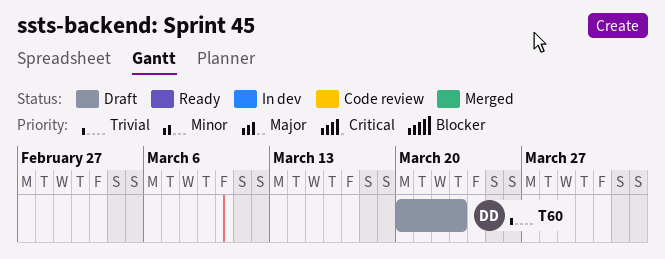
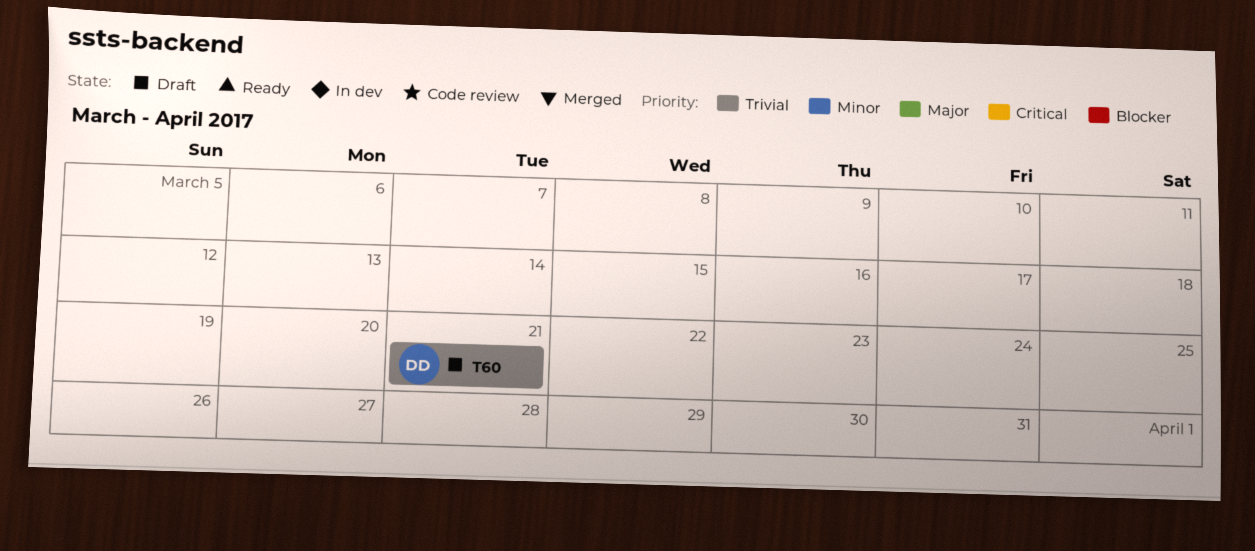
T60, start: Mar 20 -> Mar 21
T60, due: Mar 23 -> Mar 21

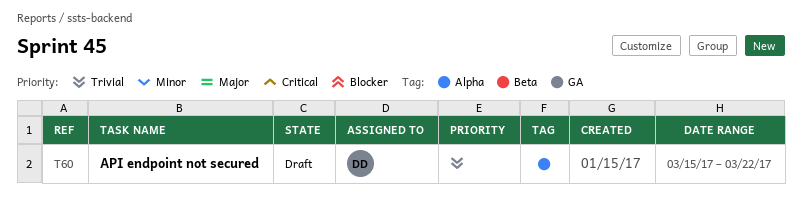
T60, start: Mar 21 -> Mar 15
T60, due: Mar 21 -> Mar 22

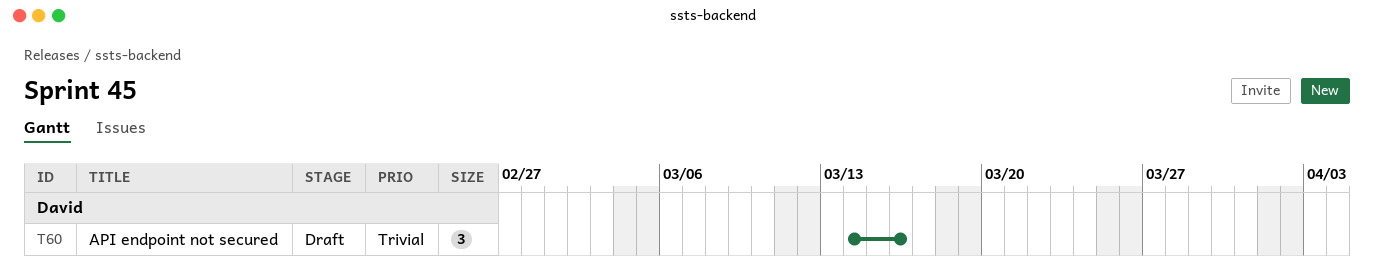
T60, start: Mar 15 -> Mar 14
T60, due: Mar 22 -> Mar 16

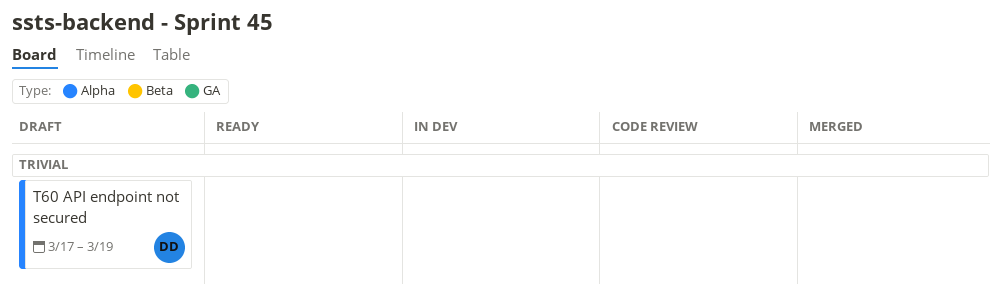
T60, start: Mar 14 -> Mar 17
T60, due: Mar 16 -> Mar 19

